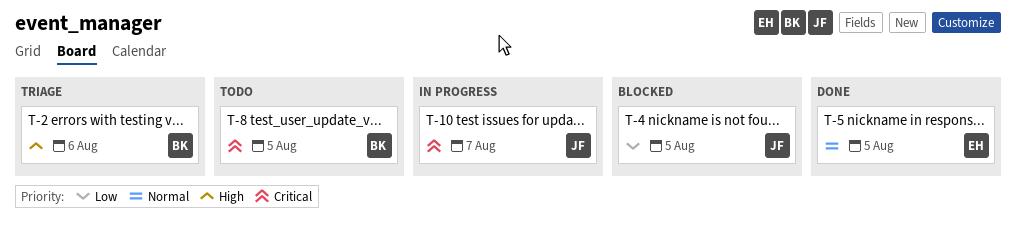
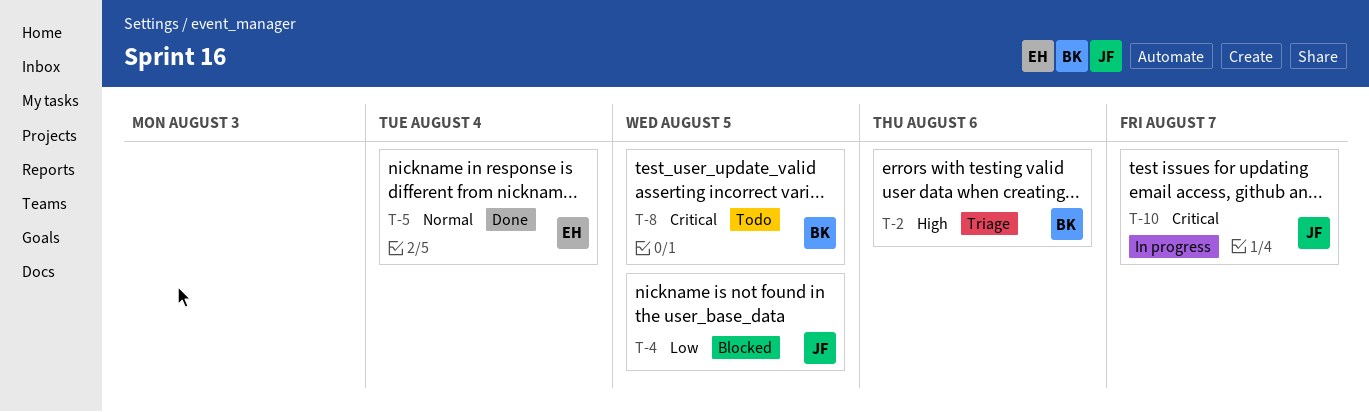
T-5, due: Aug 5 -> Aug 4

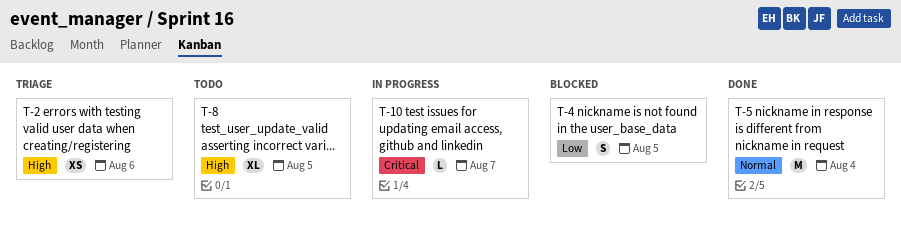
T-8, priority: Critical -> High

